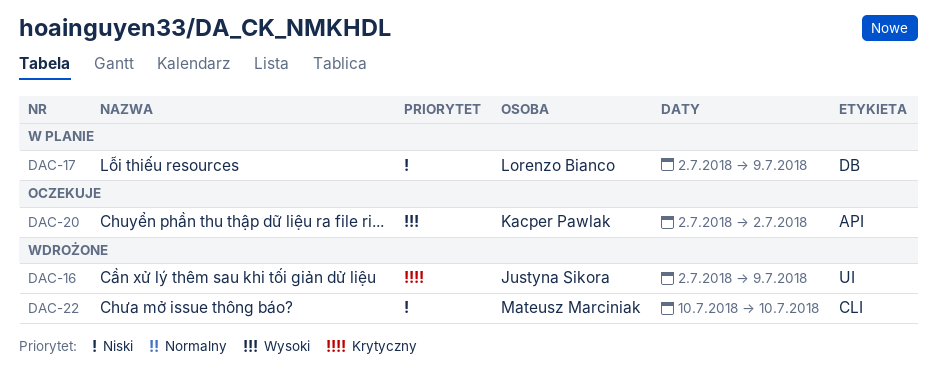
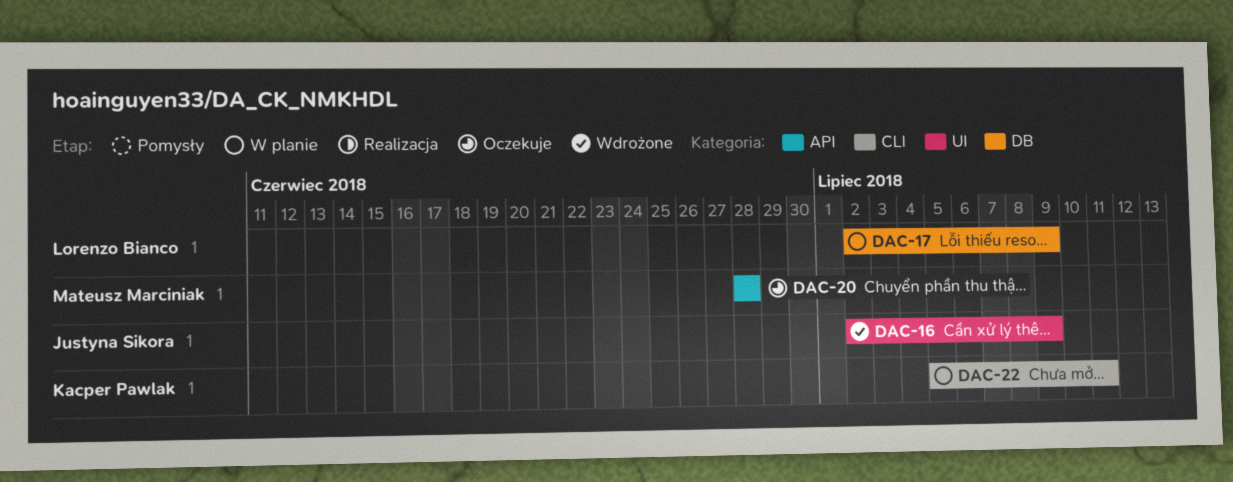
DAC-20, owner: Kacper Pawlak -> Mateusz Marciniak
DAC-20, start: Jul 2 -> Jun 28
DAC-20, due: Jul 2 -> Jun 28
DAC-22, status: Wdrożone -> W planie
DAC-22, owner: Mateusz Marciniak -> Kacper Pawlak
DAC-22, start: Jul 10 -> Jul 5
DAC-22, due: Jul 10 -> Jul 11

